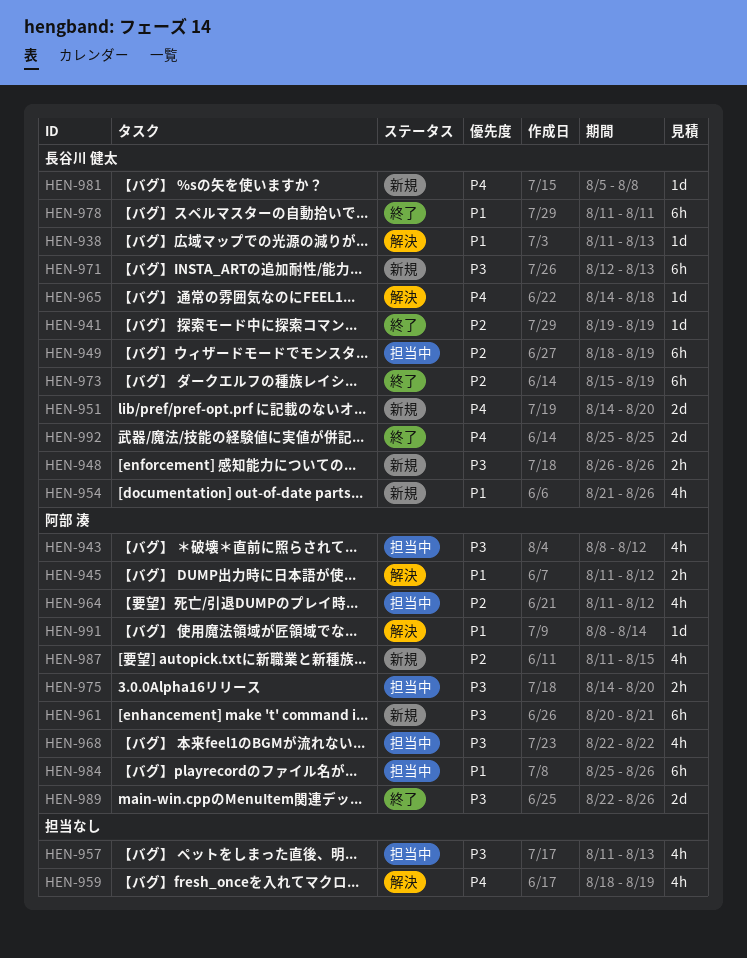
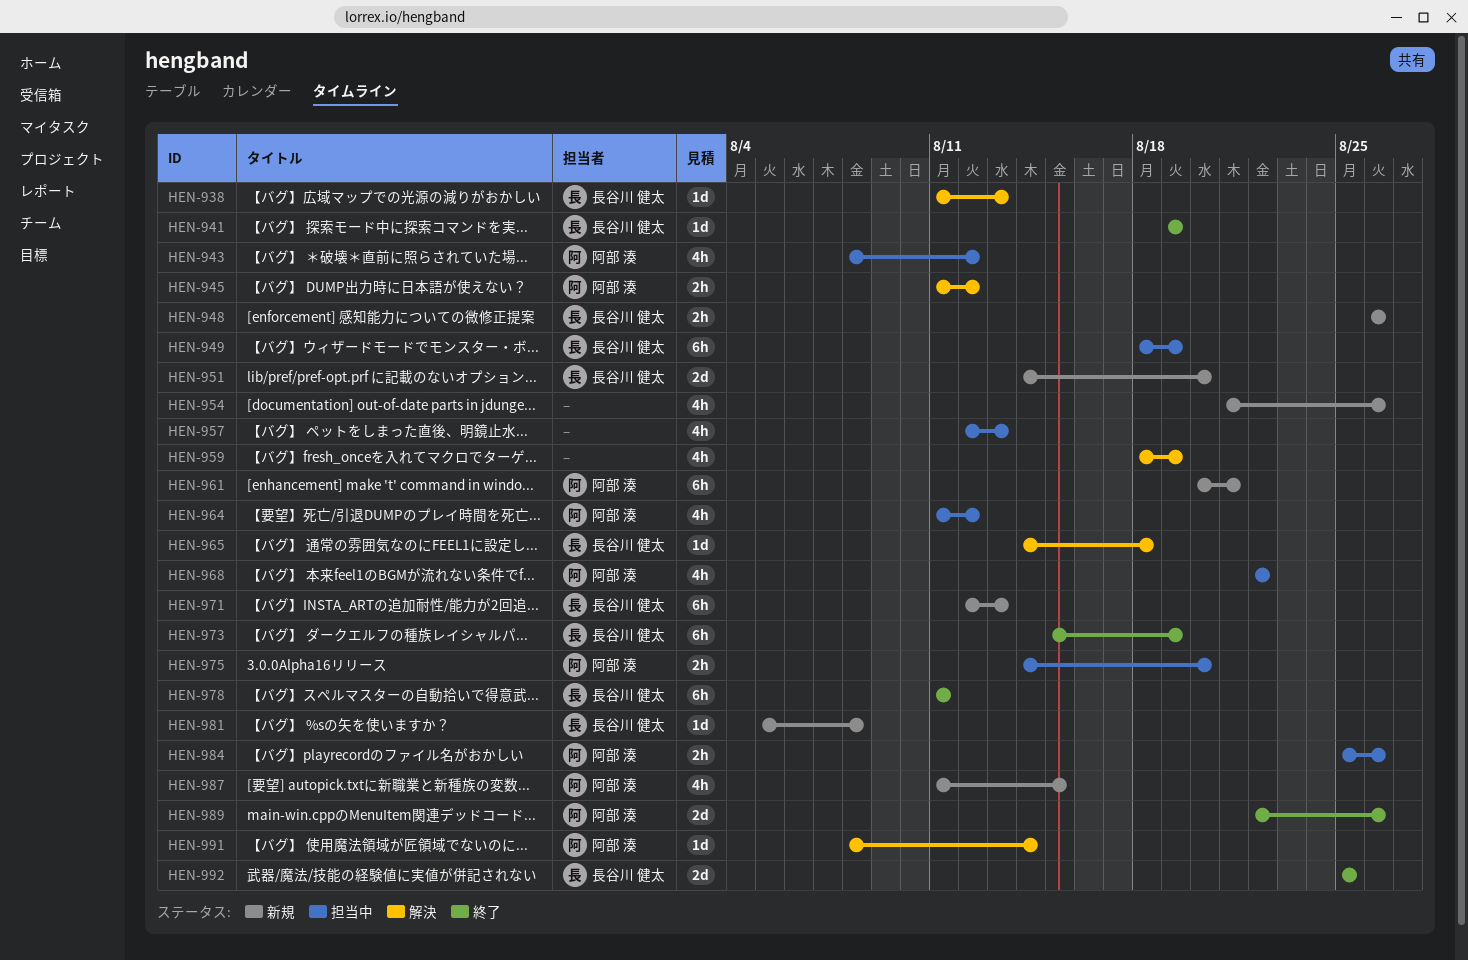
HEN-954, owner: 長谷川 健太 -> none
HEN-957, start: Aug 11 -> Aug 12
HEN-984, estimate: 6h -> 2h

